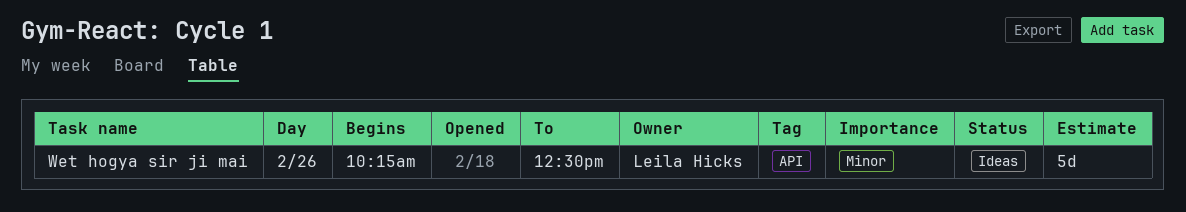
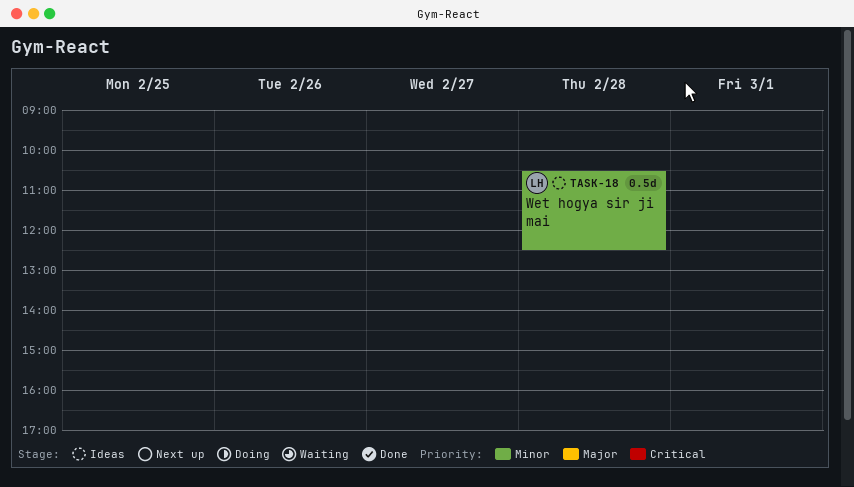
Wet hogya sir ji mai, estimate: 5d -> 0.5d
Wet hogya sir ji mai, day: Feb 26 -> Feb 28
Wet hogya sir ji mai, begins: 10:15 -> 10:30

